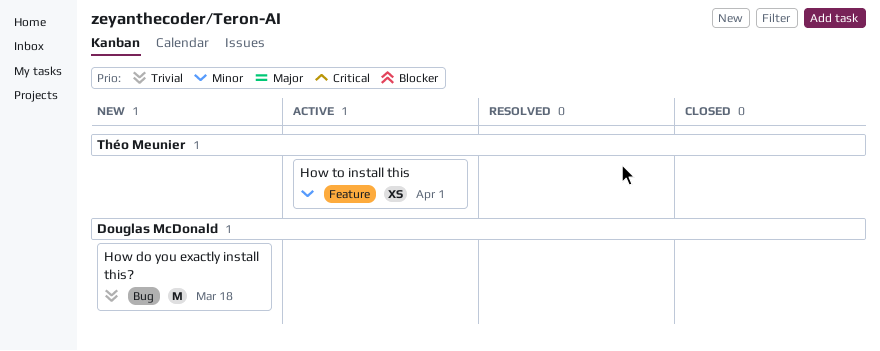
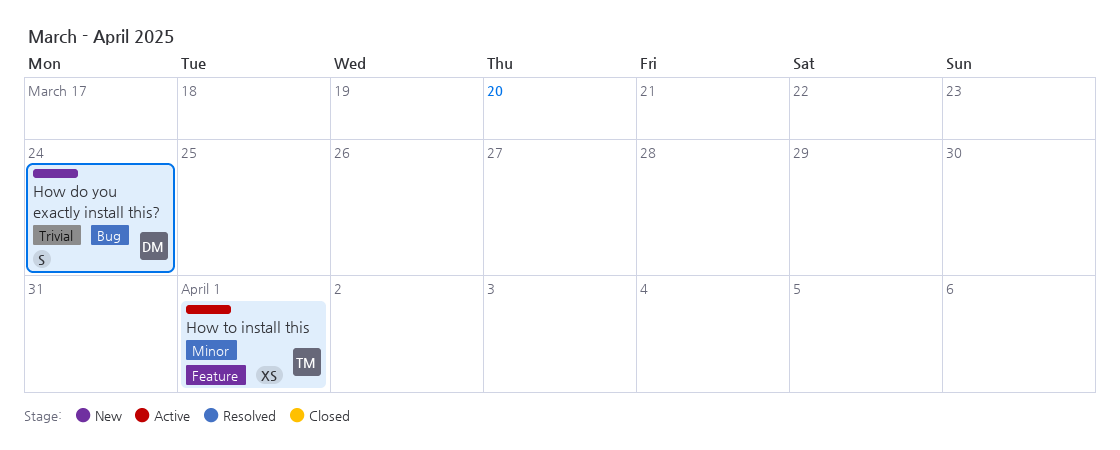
How do you exactly install this?, estimate: M -> S
How do you exactly install this?, due: Mar 18 -> Mar 24

